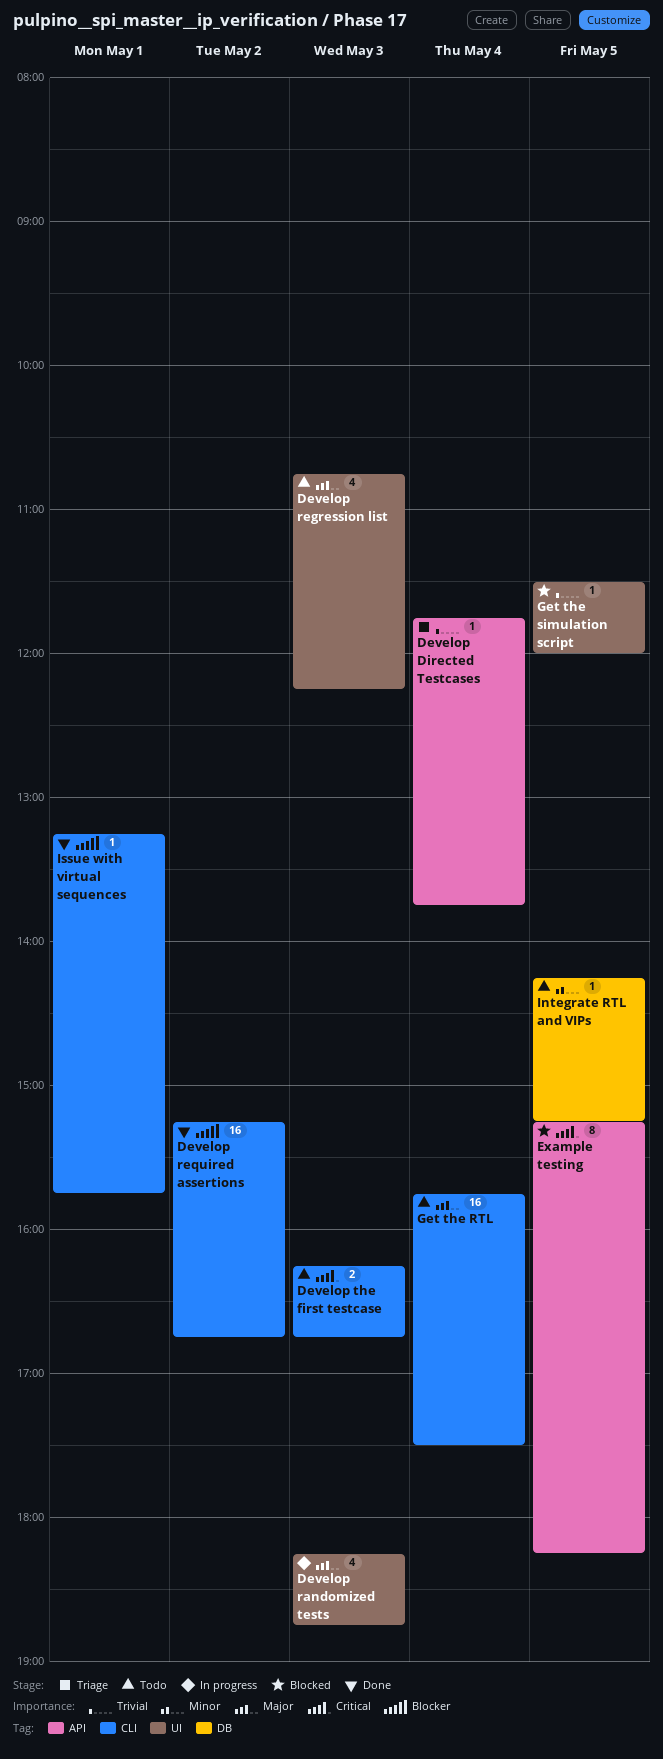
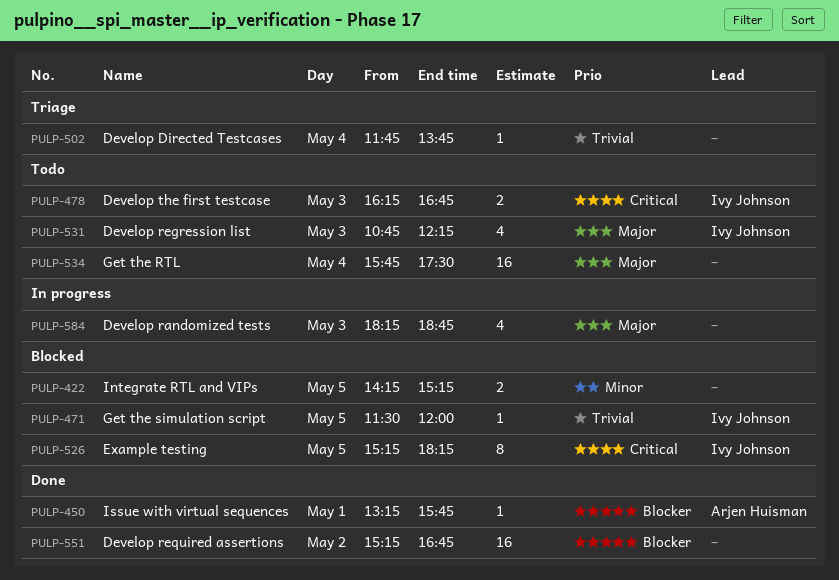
Integrate RTL and VIPs, status: Todo -> Blocked
Integrate RTL and VIPs, estimate: 1 -> 2

